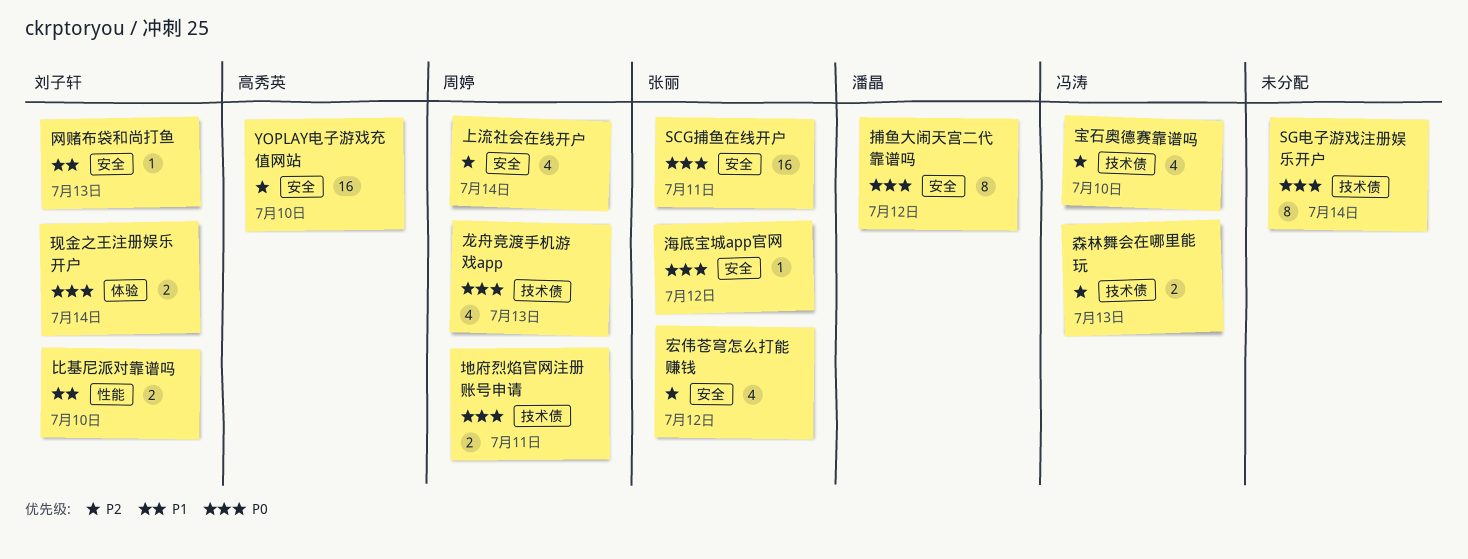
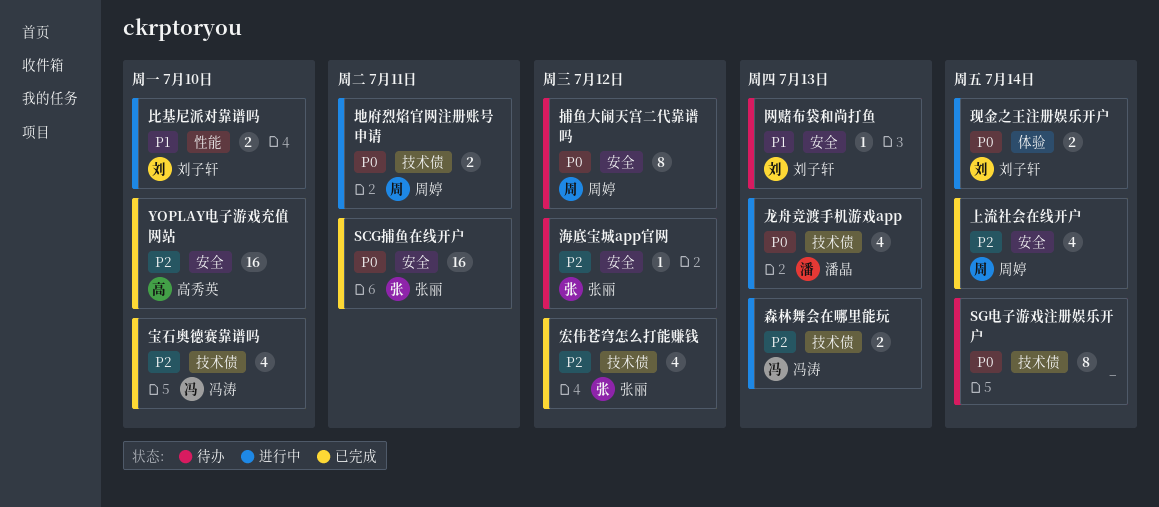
宏伟苍穹怎么打能赚钱, label: 安全 -> 技术债
捕鱼大闹天宫二代靠谱吗, owner: 潘晶 -> 周婷
海底宝城app官网, priority: P0 -> P2
龙舟竞渡手机游戏app, owner: 周婷 -> 潘晶

